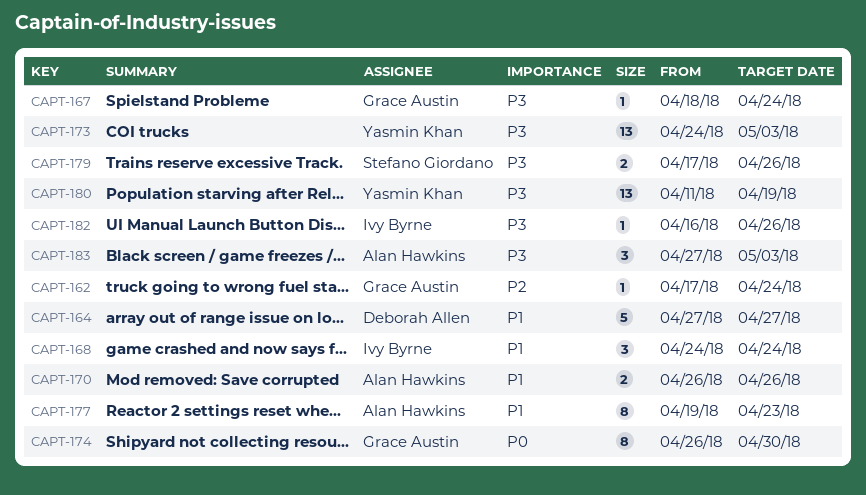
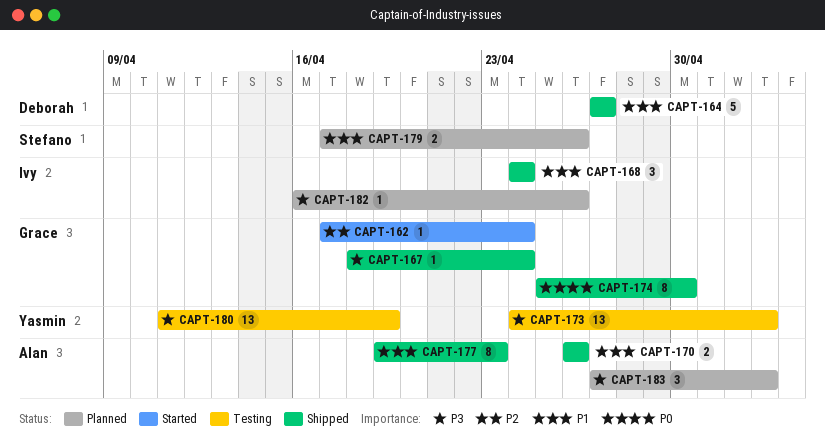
CAPT-174, start: Apr 26 -> Apr 25
CAPT-179, priority: P3 -> P1

